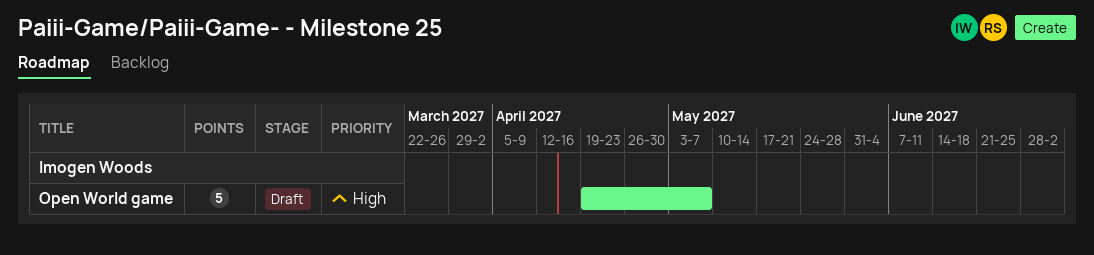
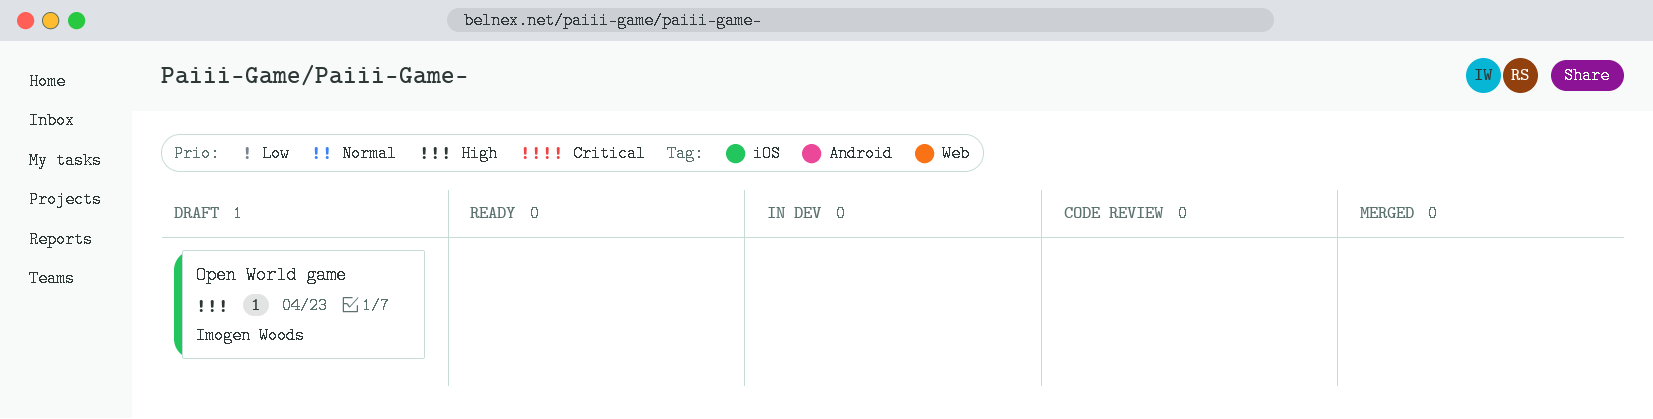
Open World game, estimate: 5 -> 1
Open World game, due: May 7 -> Apr 23

